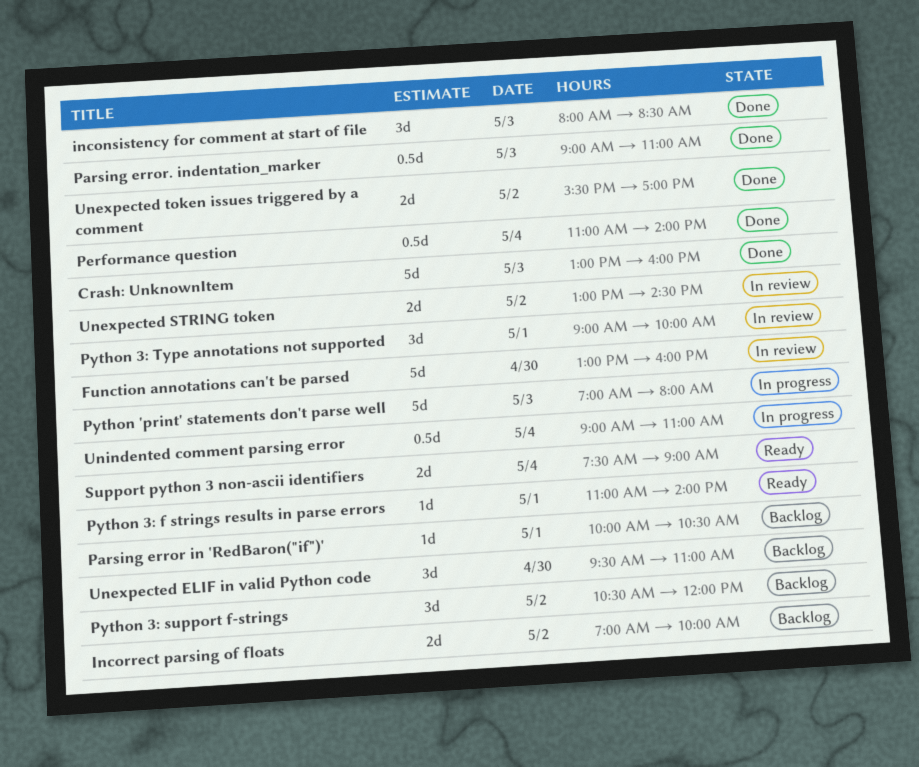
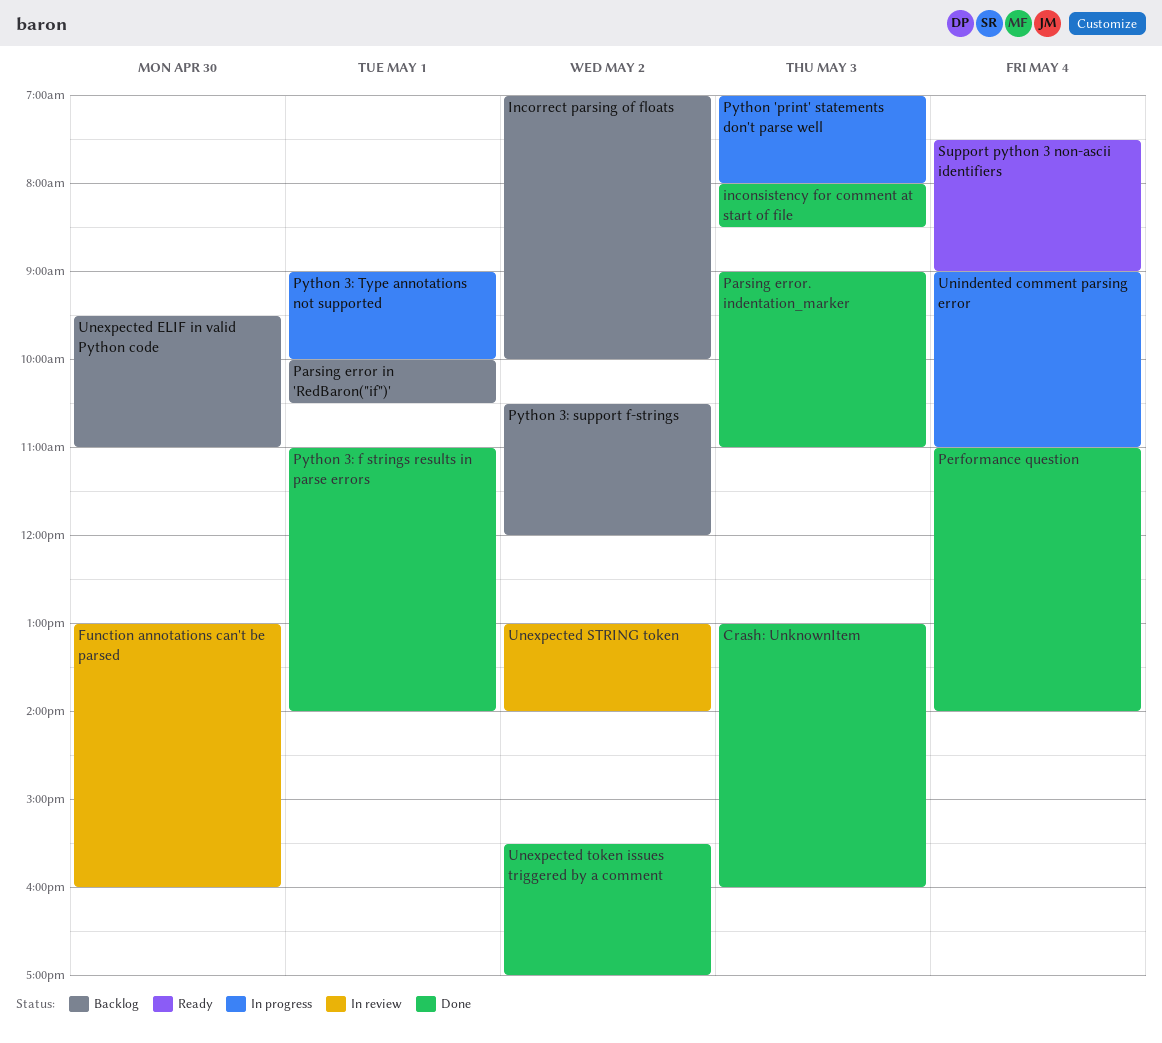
Python 3: f strings results in parse errors, status: Ready -> Done
Python 3: Type annotations not supported, status: In review -> In progress
Unexpected STRING token, ends: 14:30 -> 14:00

